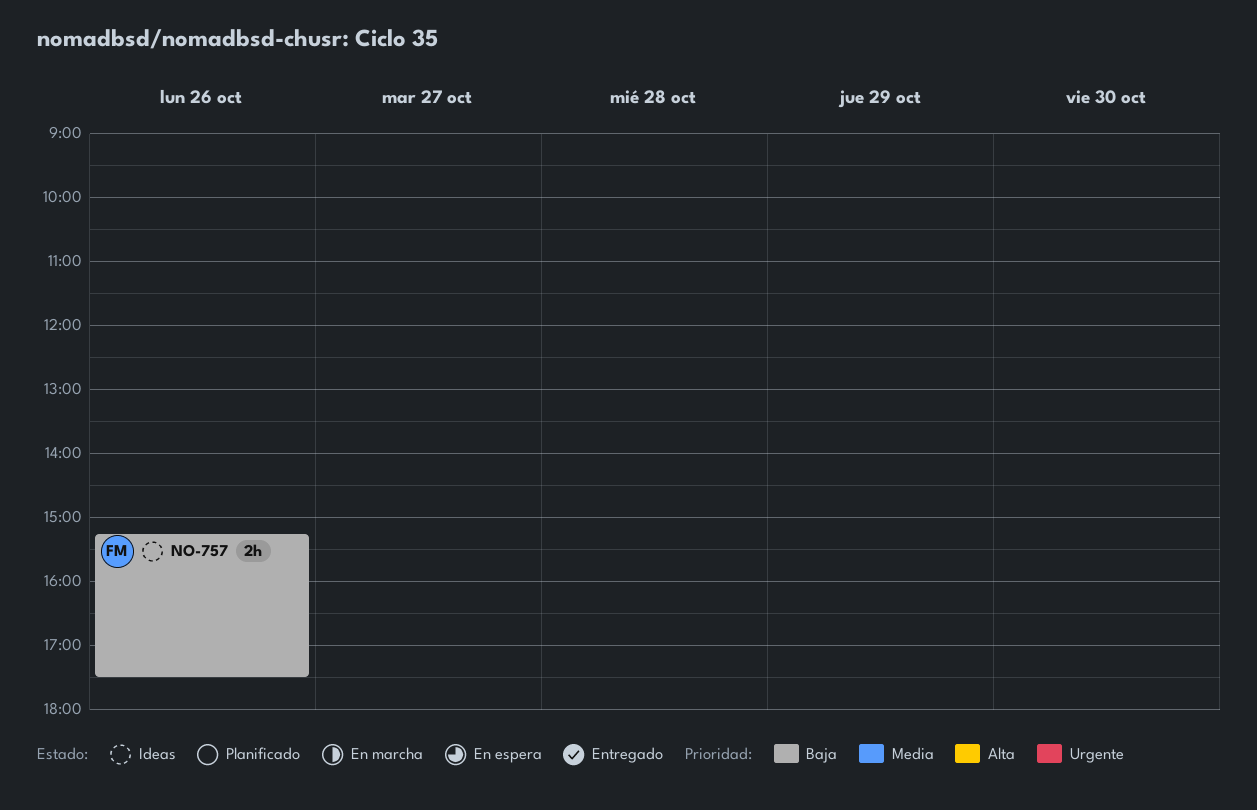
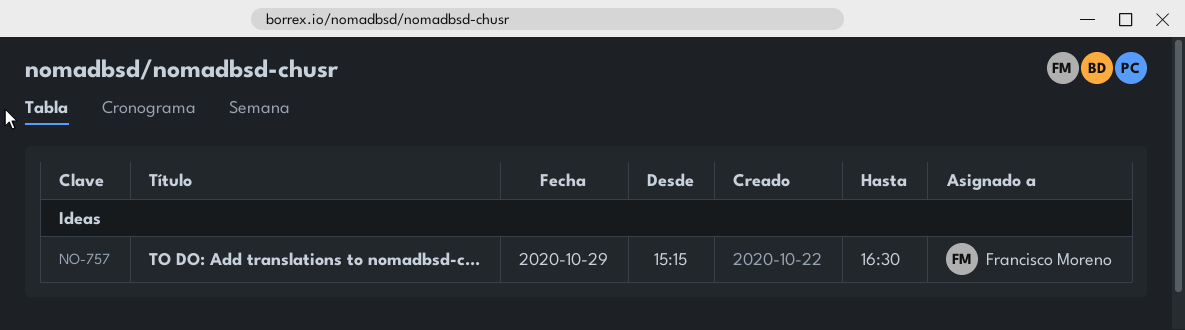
NO-757, day: Oct 26 -> Oct 29
NO-757, ends: 17:30 -> 16:30

